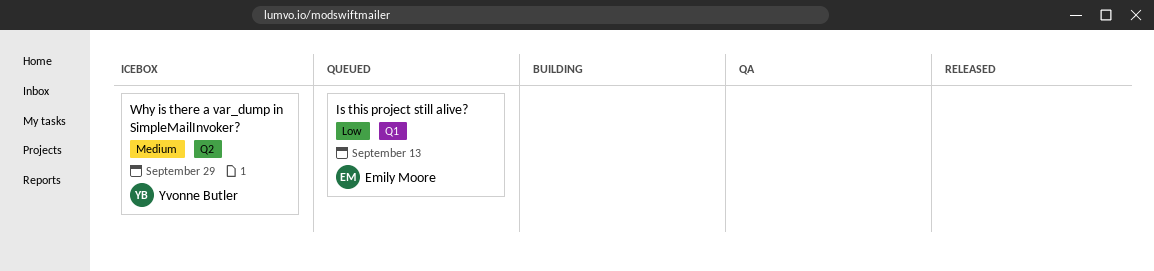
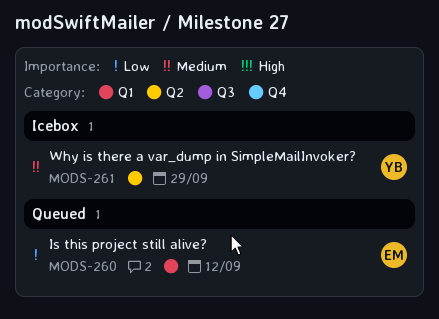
Is this project still alive?, due: Sep 13 -> Sep 12

